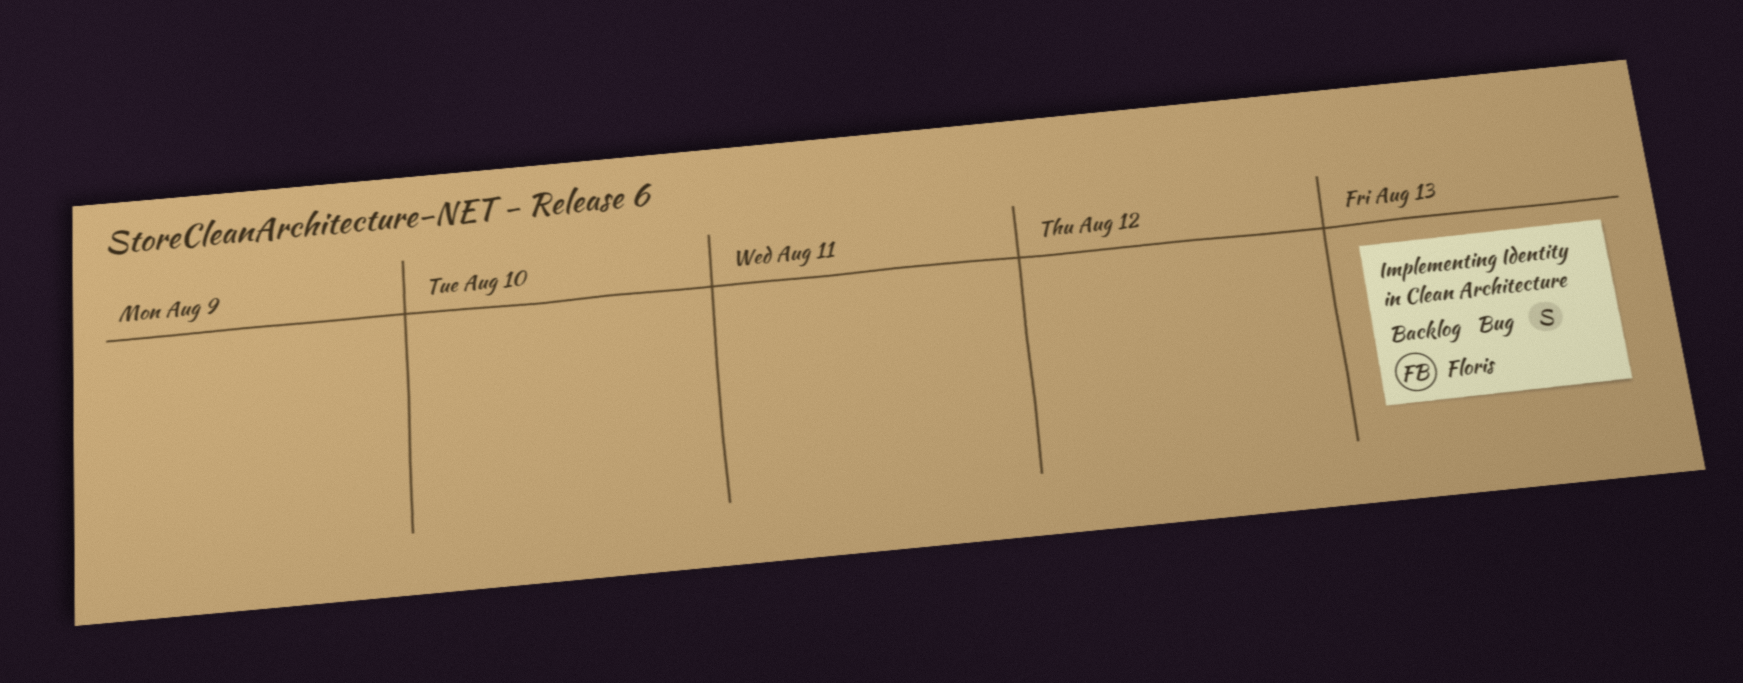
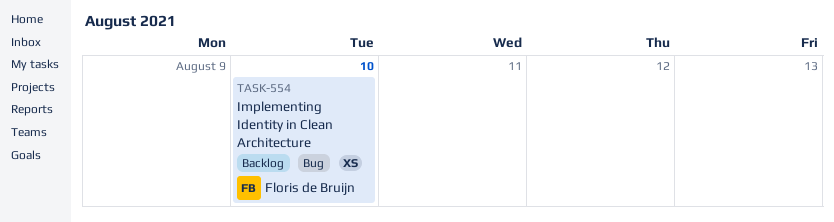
Implementing Identity in Clean Architecture, estimate: S -> XS
Implementing Identity in Clean Architecture, due: Aug 13 -> Aug 10

